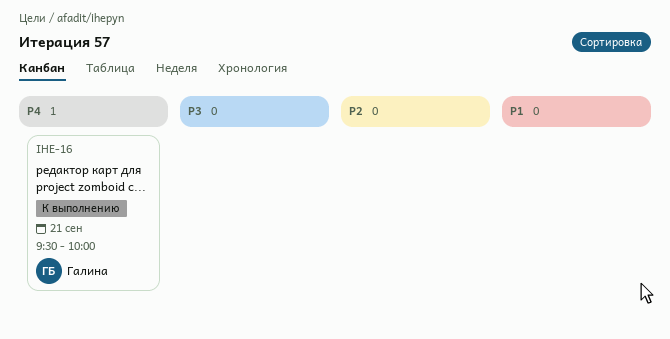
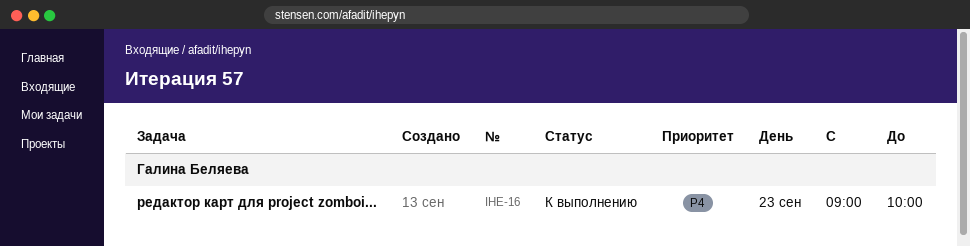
IHE-16, day: Sep 21 -> Sep 23
IHE-16, begins: 09:30 -> 09:00

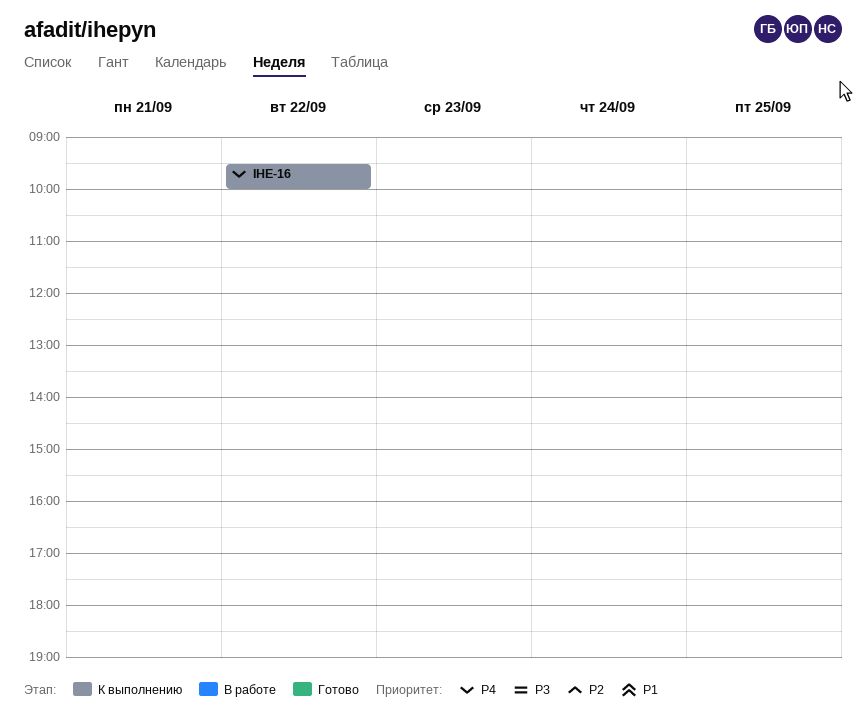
IHE-16, day: Sep 23 -> Sep 22
IHE-16, begins: 09:00 -> 09:30

